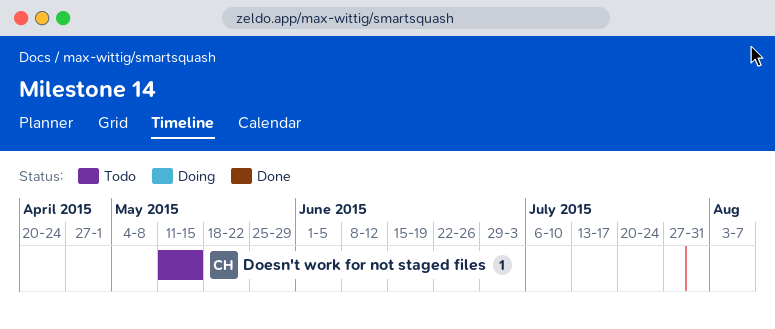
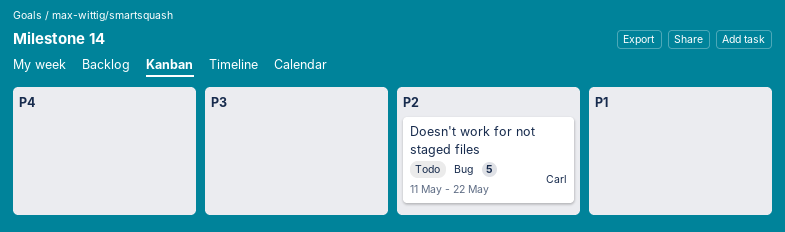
Doesn't work for not staged files, estimate: 1 -> 5
Doesn't work for not staged files, due: May 15 -> May 22

